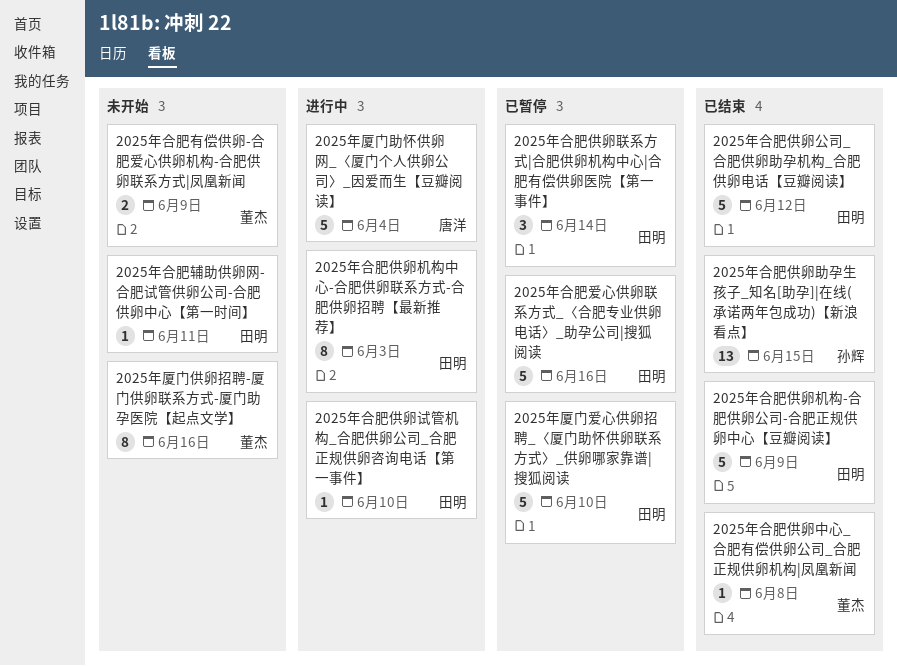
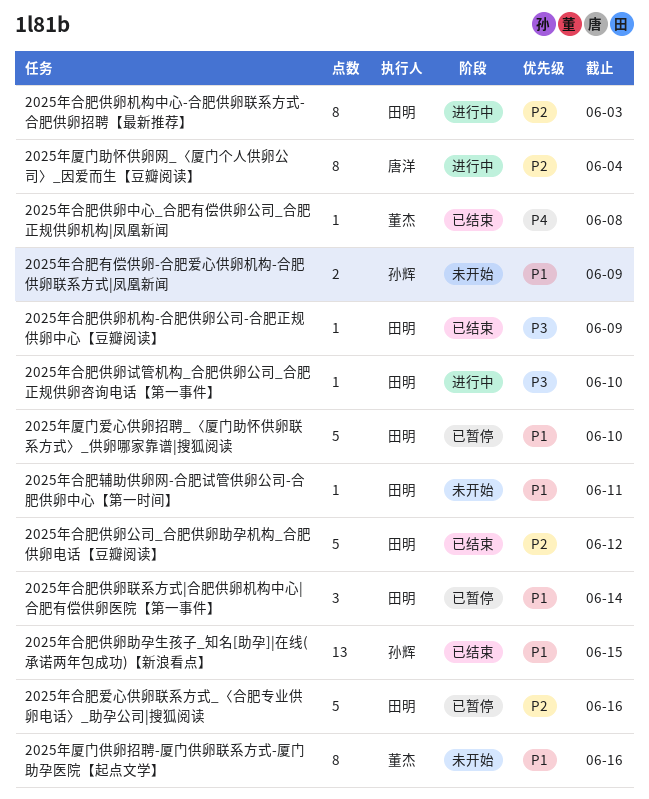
2025年厦门助怀供卵网_〈厦门个人供卵公司〉_因爱而生【豆瓣阅读】, estimate: 5 -> 8
2025年合肥供卵机构-合肥供卵公司-合肥正规供卵中心【豆瓣阅读】, estimate: 5 -> 1
2025年合肥有偿供卵-合肥爱心供卵机构-合肥供卵联系方式|凤凰新闻, owner: 董杰 -> 孙辉

